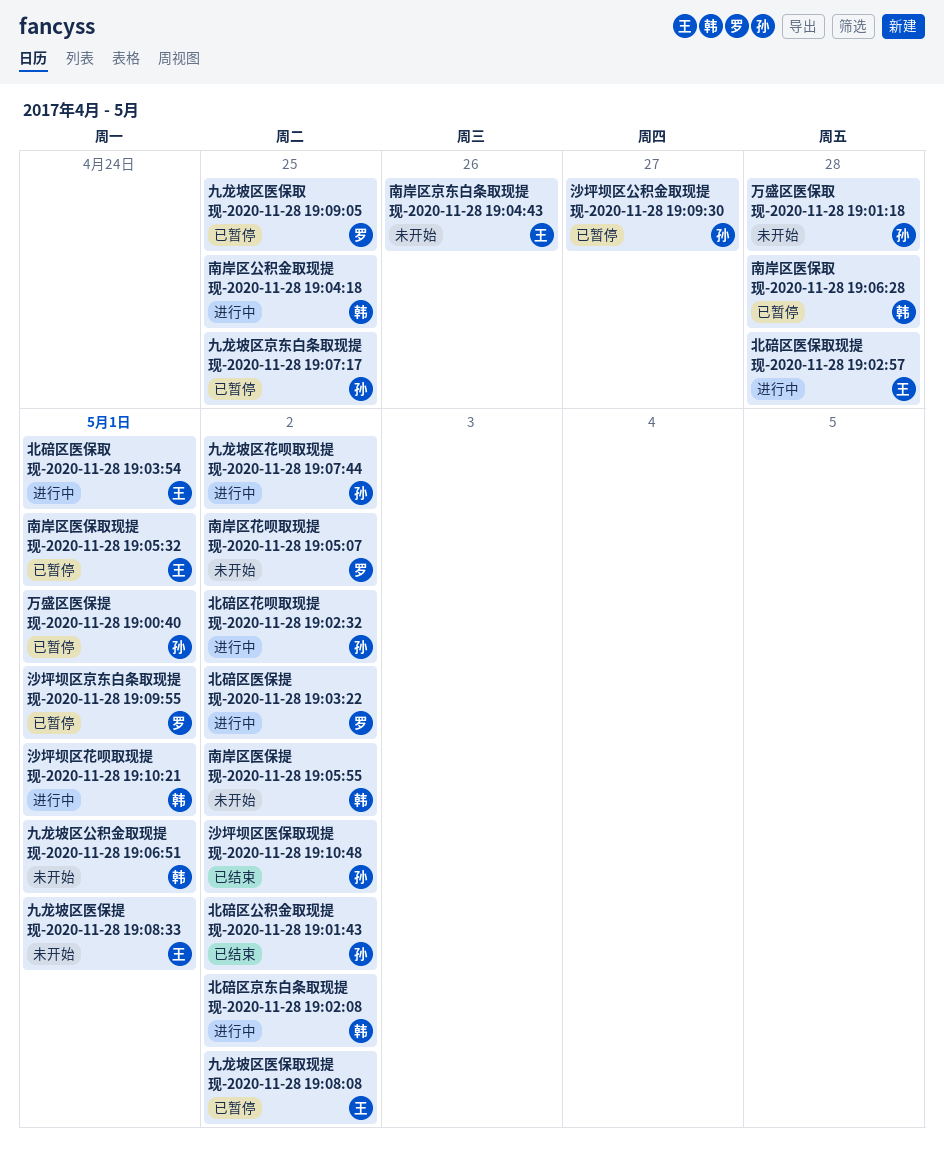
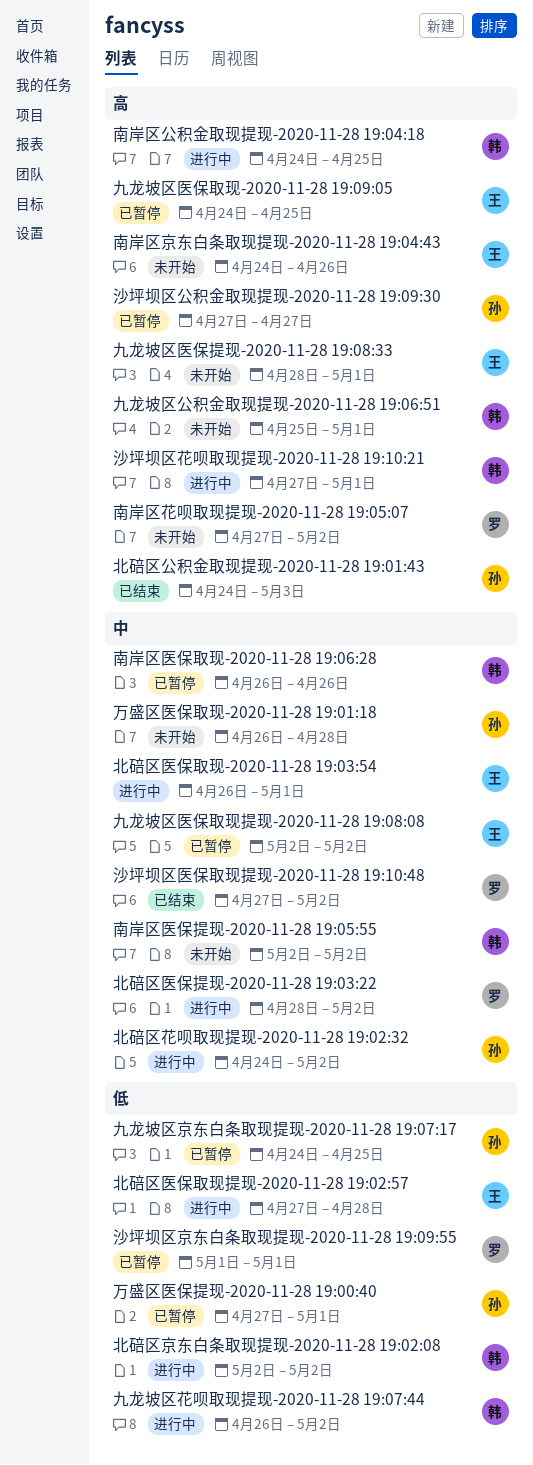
九龙坡区医保取现-2020-11-28 19:09:05, owner: 罗 -> 王
九龙坡区花呗取现提现-2020-11-28 19:07:44, owner: 孙 -> 韩
北碚区公积金取现提现-2020-11-28 19:01:43, due: May 2 -> May 3
南岸区医保取现-2020-11-28 19:06:28, due: Apr 28 -> Apr 26
南岸区医保取现提现-2020-11-28 19:05:32: present -> none
沙坪坝区医保取现提现-2020-11-28 19:10:48, owner: 孙 -> 罗

